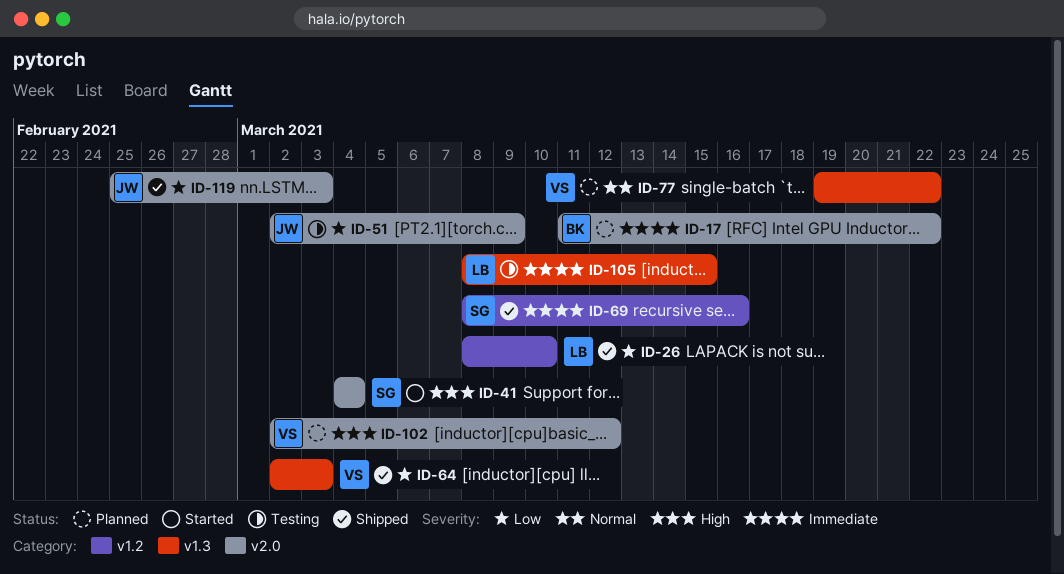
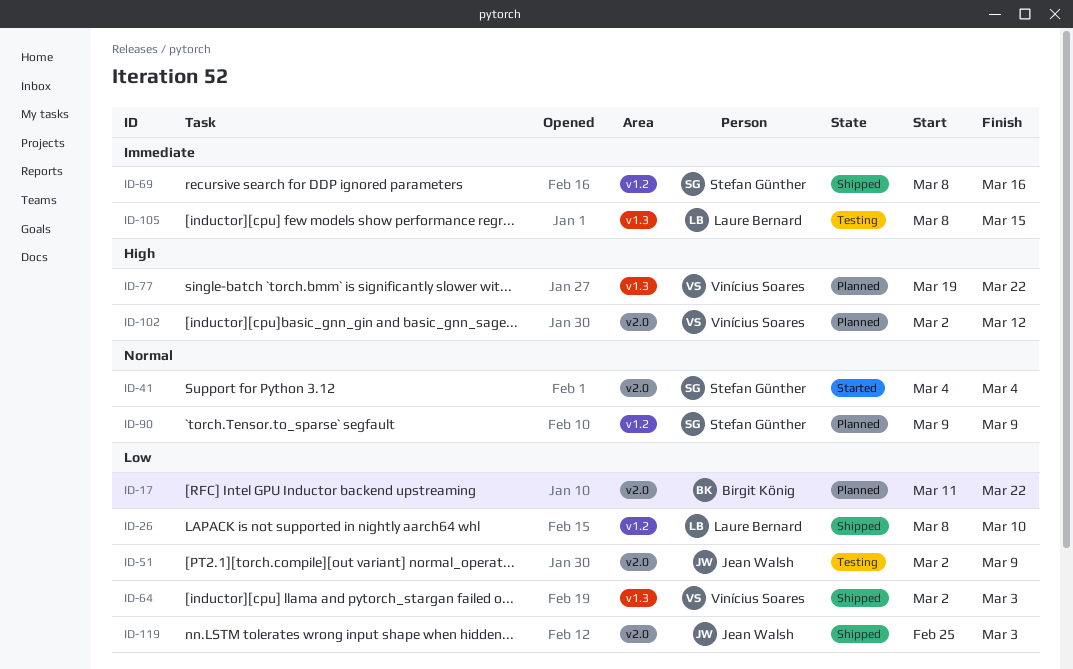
ID-17, priority: Immediate -> Low
ID-41, priority: High -> Normal
ID-77, priority: Normal -> High
ID-90: none -> present

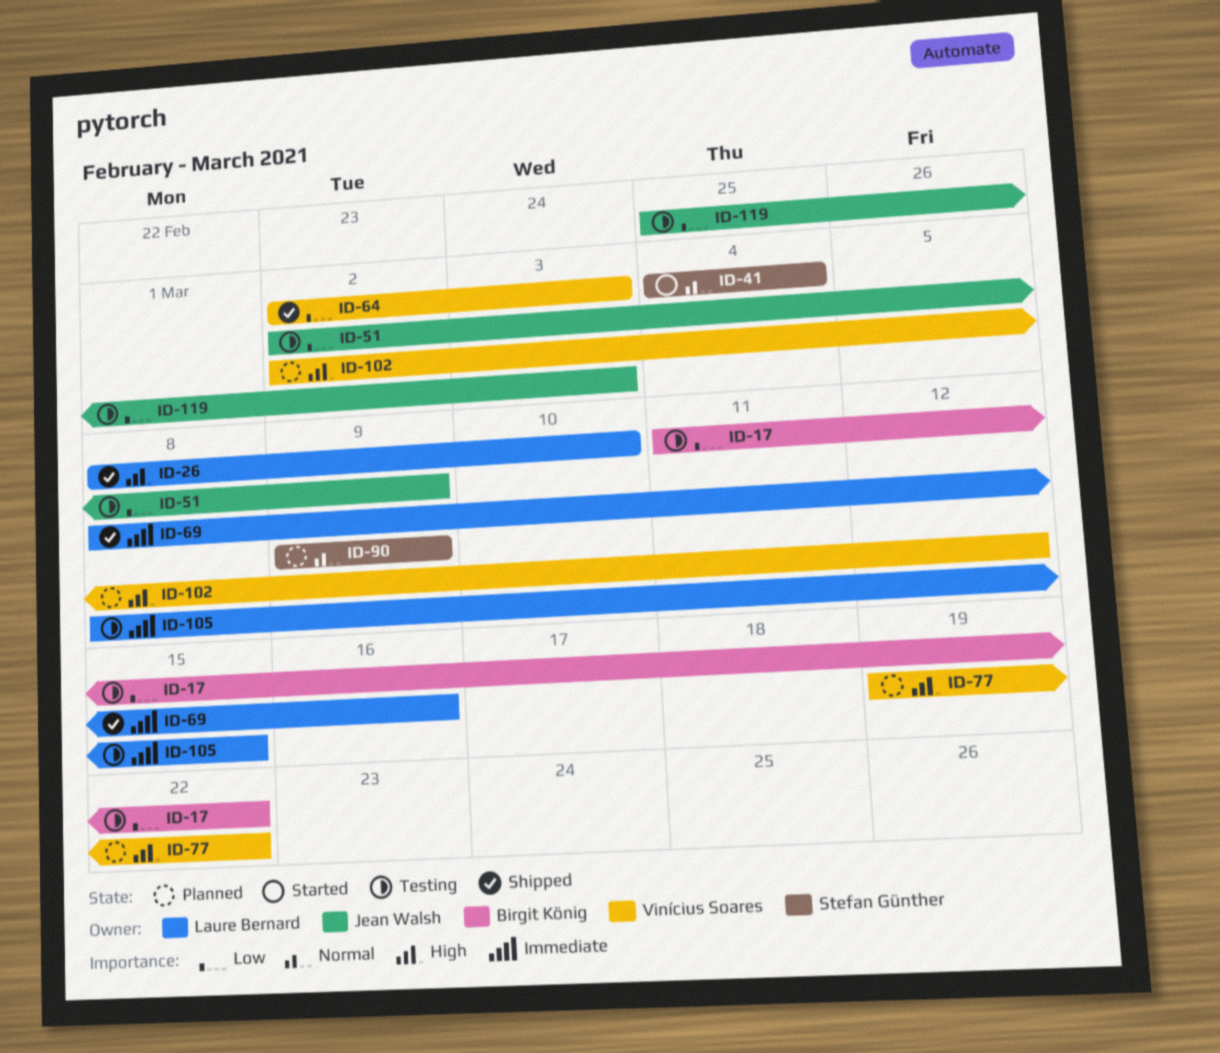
ID-17, status: Planned -> Testing
ID-26, priority: Low -> High
ID-69, owner: Stefan Günther -> Laure Bernard
ID-119, status: Shipped -> Testing

